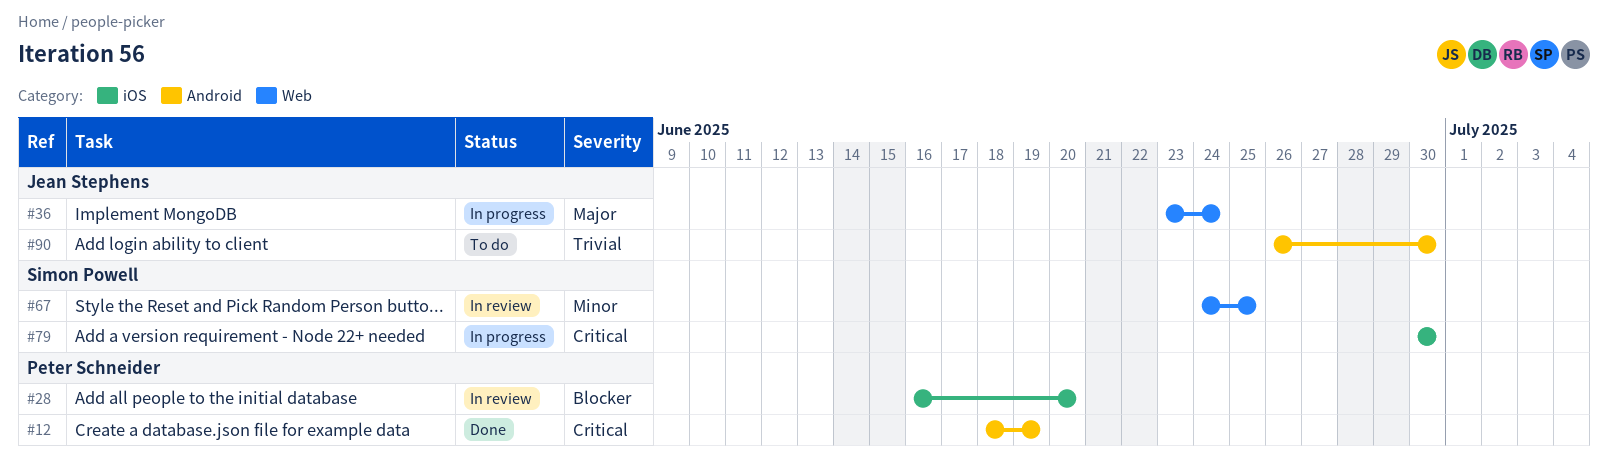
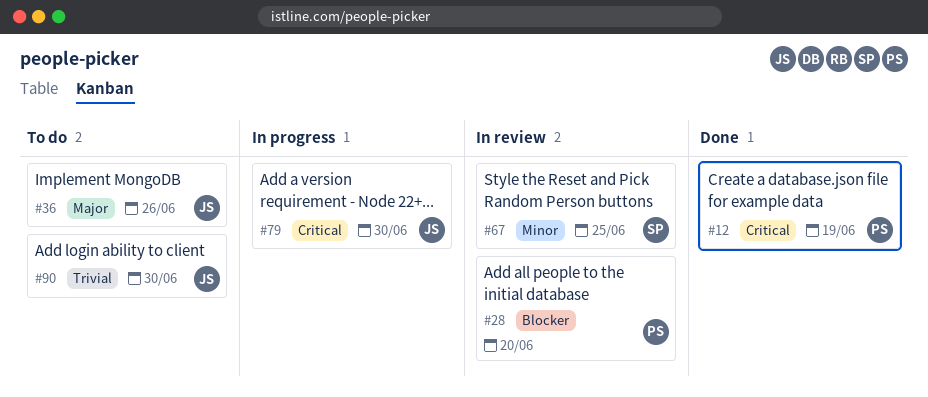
#36, status: In progress -> To do
#36, due: Jun 24 -> Jun 26
#79, owner: Simon Powell -> Jean Stephens

